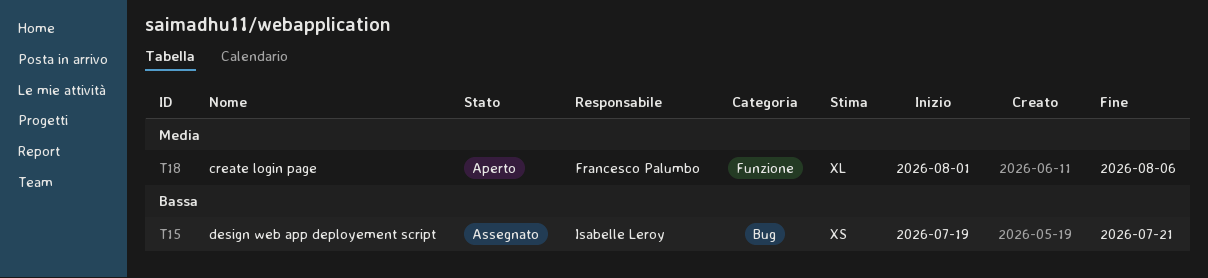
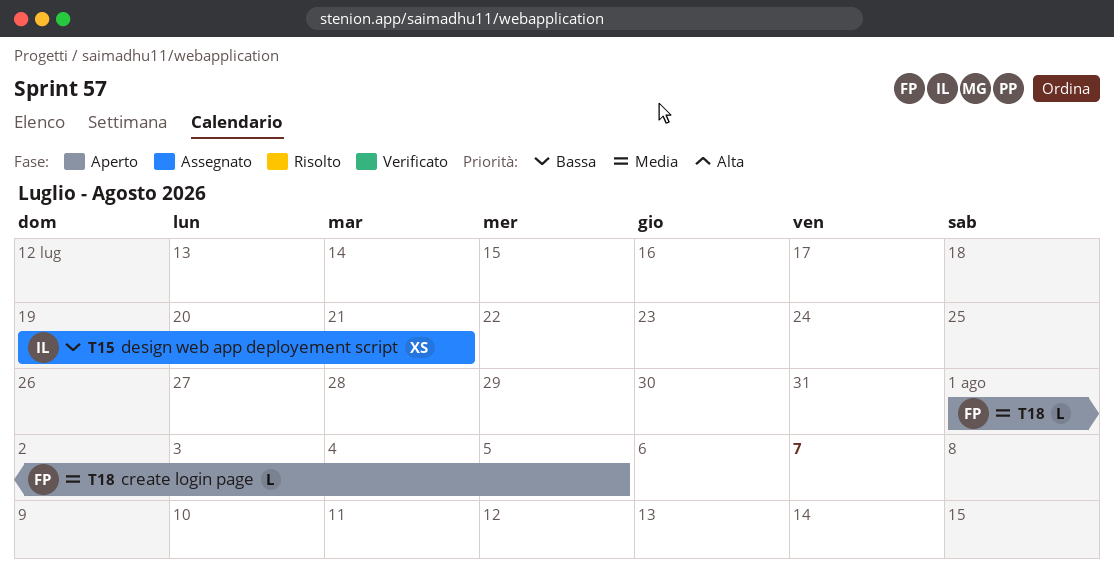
T18, estimate: XL -> L
T18, due: Aug 6 -> Aug 5

